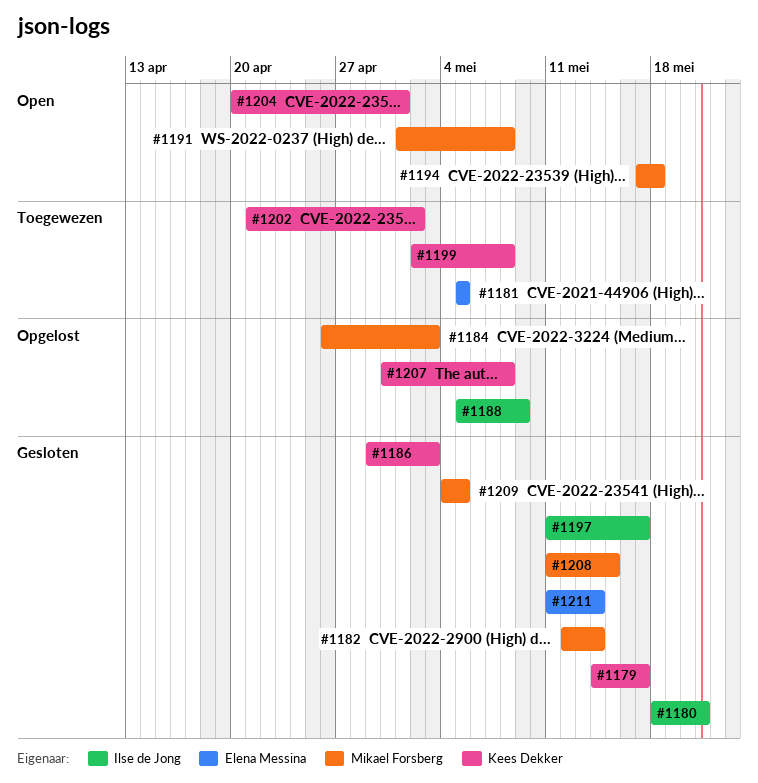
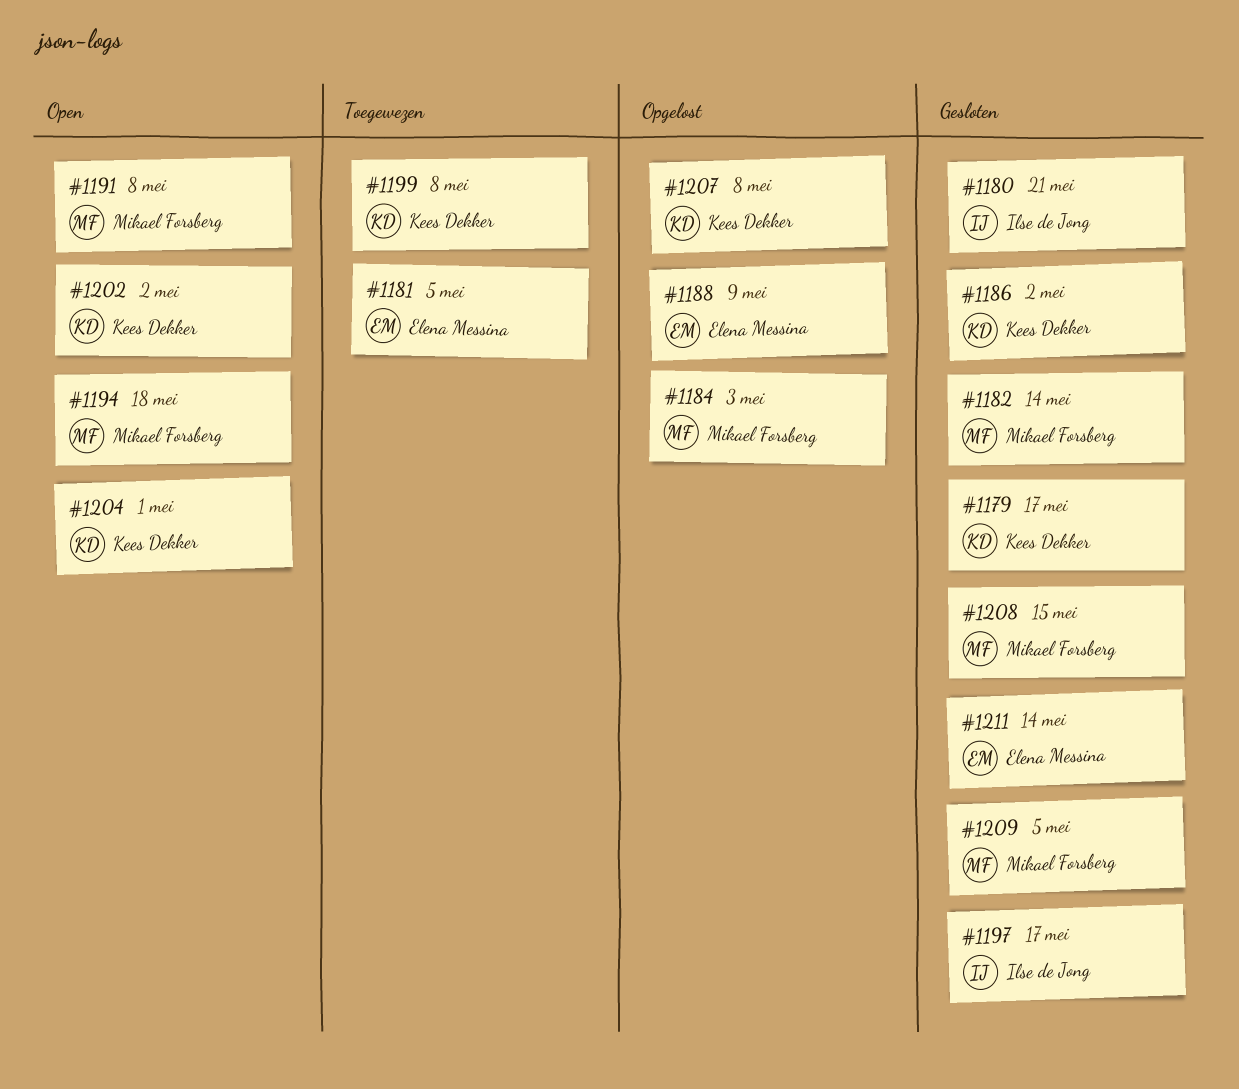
#1186, due: May 3 -> May 2
#1188, owner: Ilse de Jong -> Elena Messina
#1202, status: Toegewezen -> Open

